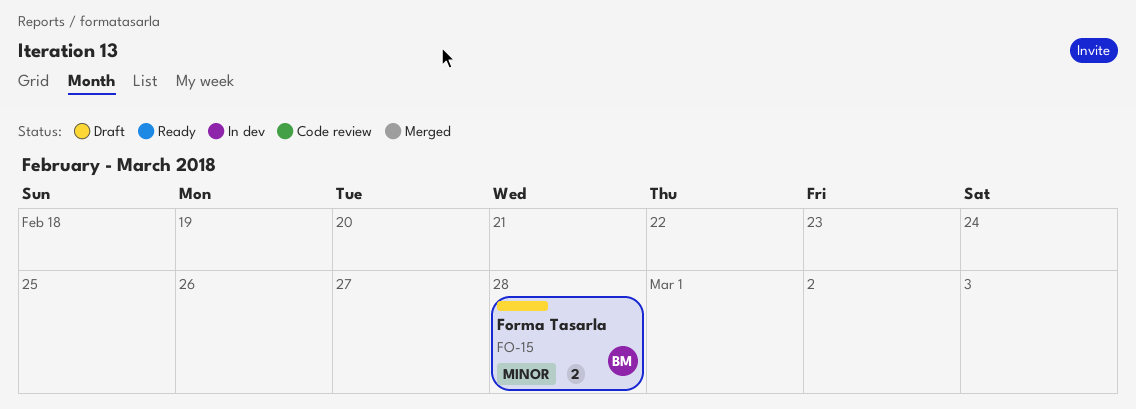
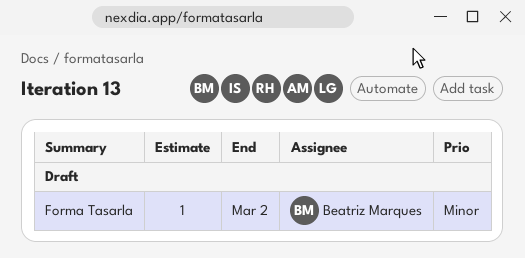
Forma Tasarla, estimate: 2 -> 1
Forma Tasarla, due: Feb 28 -> Mar 2

